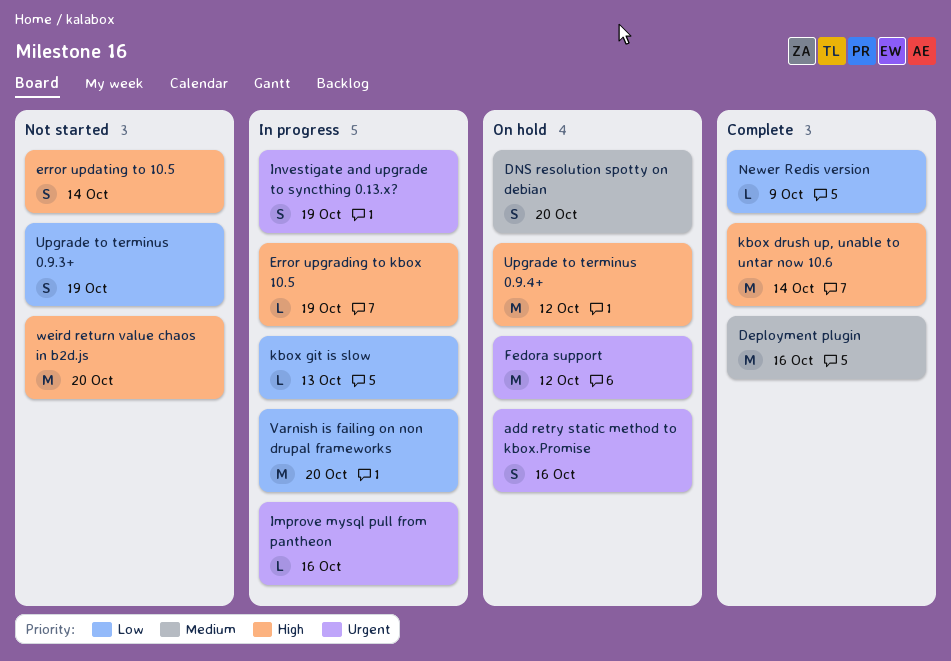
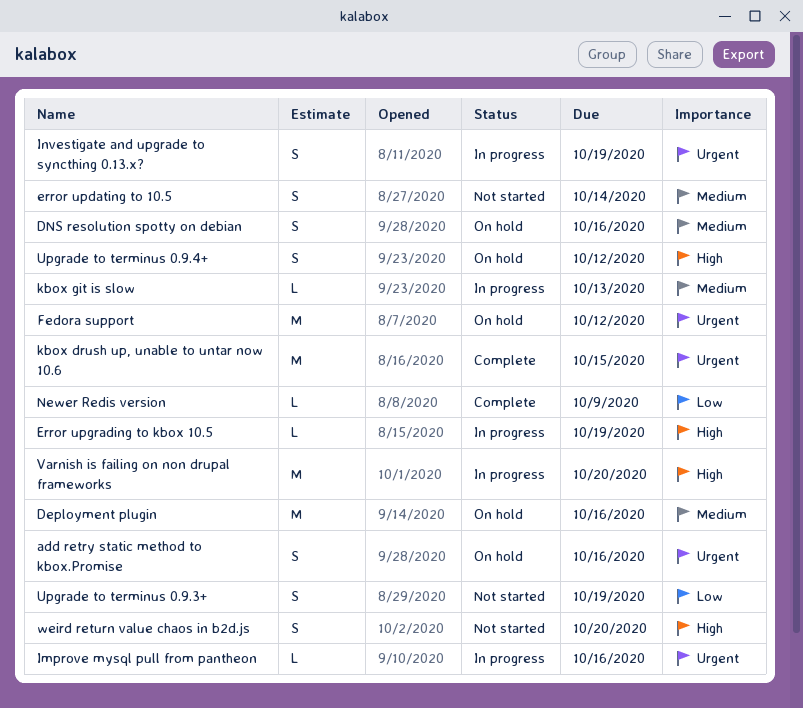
Deployment plugin, status: Complete -> On hold
DNS resolution spotty on debian, due: Oct 20 -> Oct 16
error updating to 10.5, priority: High -> Medium
kbox drush up, unable to untar now 10.6, priority: High -> Urgent
kbox drush up, unable to untar now 10.6, due: Oct 14 -> Oct 15
kbox git is slow, priority: Low -> Medium
Upgrade to terminus 0.9.4+, estimate: M -> S
Varnish is failing on non drupal frameworks, priority: Low -> High
weird return value chaos in b2d.js, estimate: M -> S

